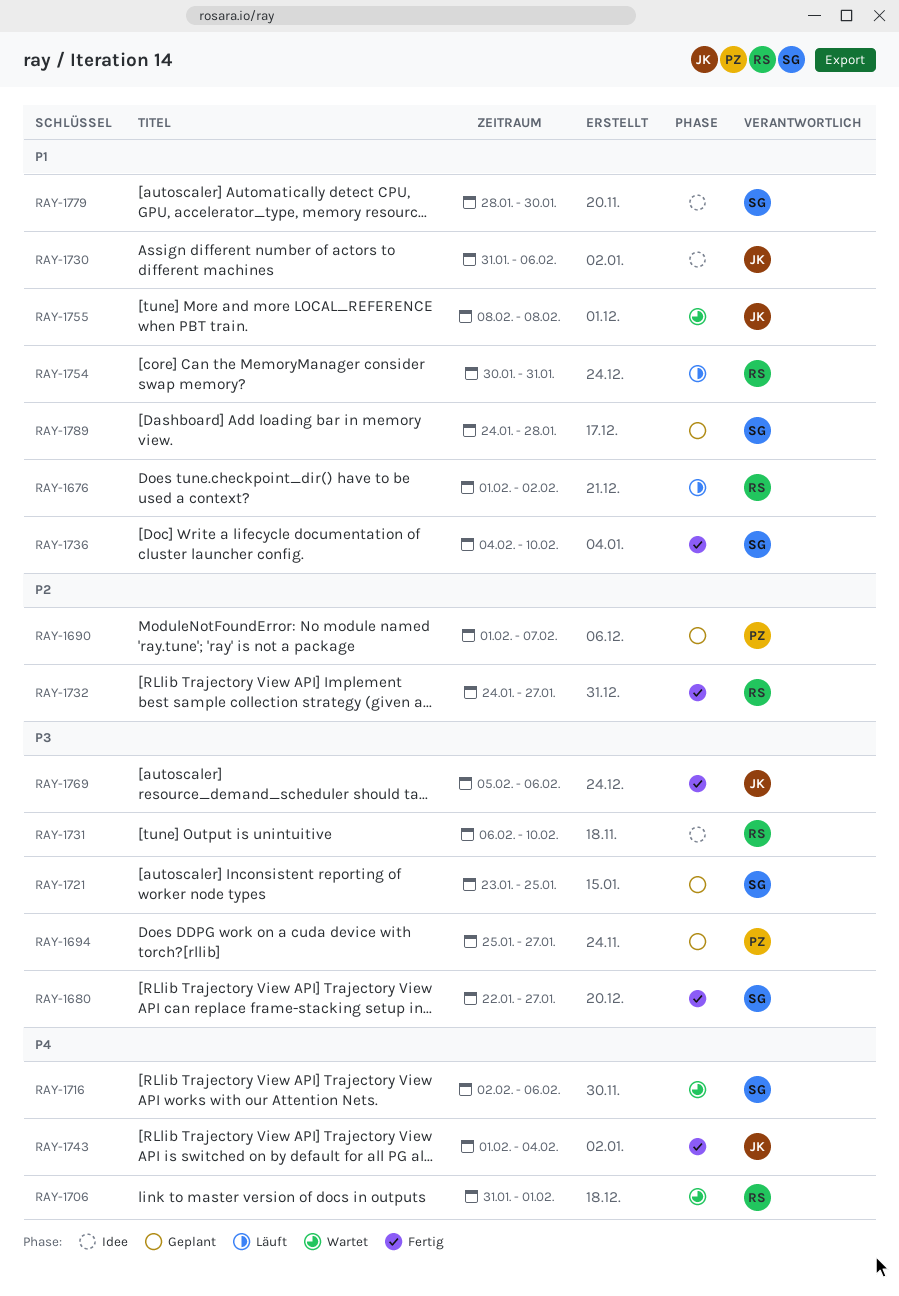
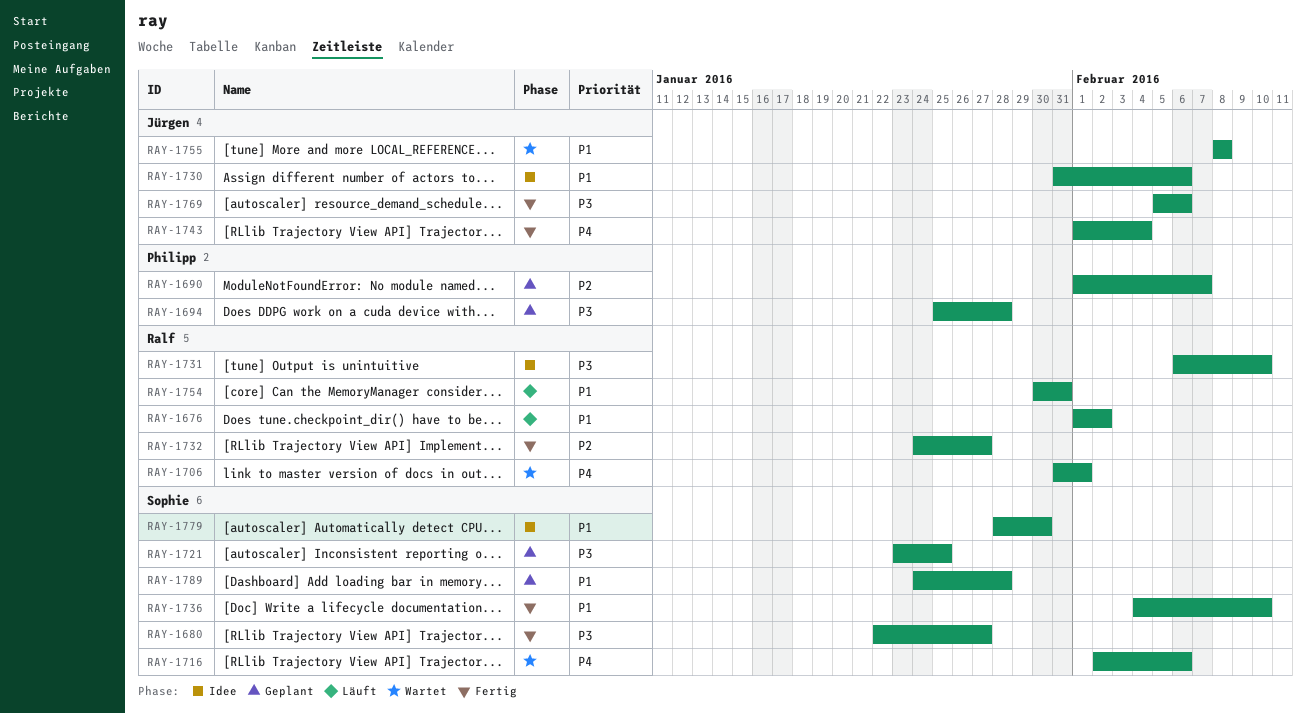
RAY-1694, due: Jan 27 -> Jan 28

